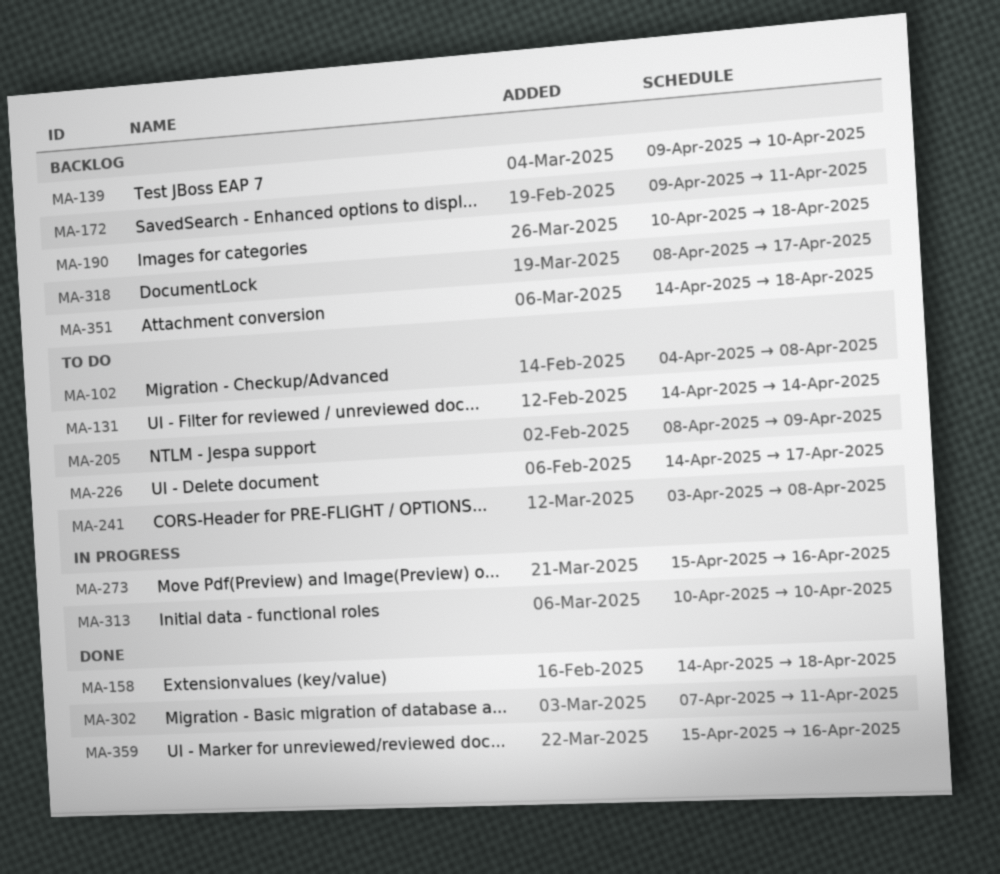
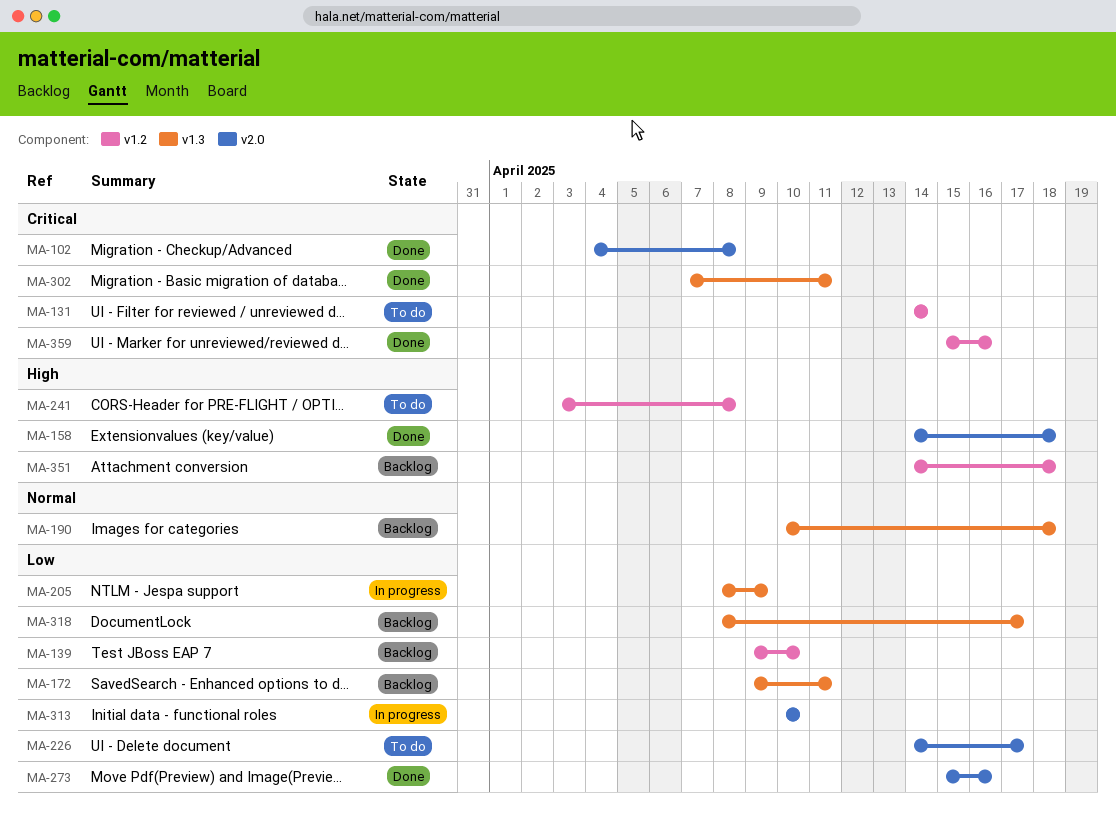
MA-102, status: To do -> Done
MA-205, status: To do -> In progress
MA-273, status: In progress -> Done

